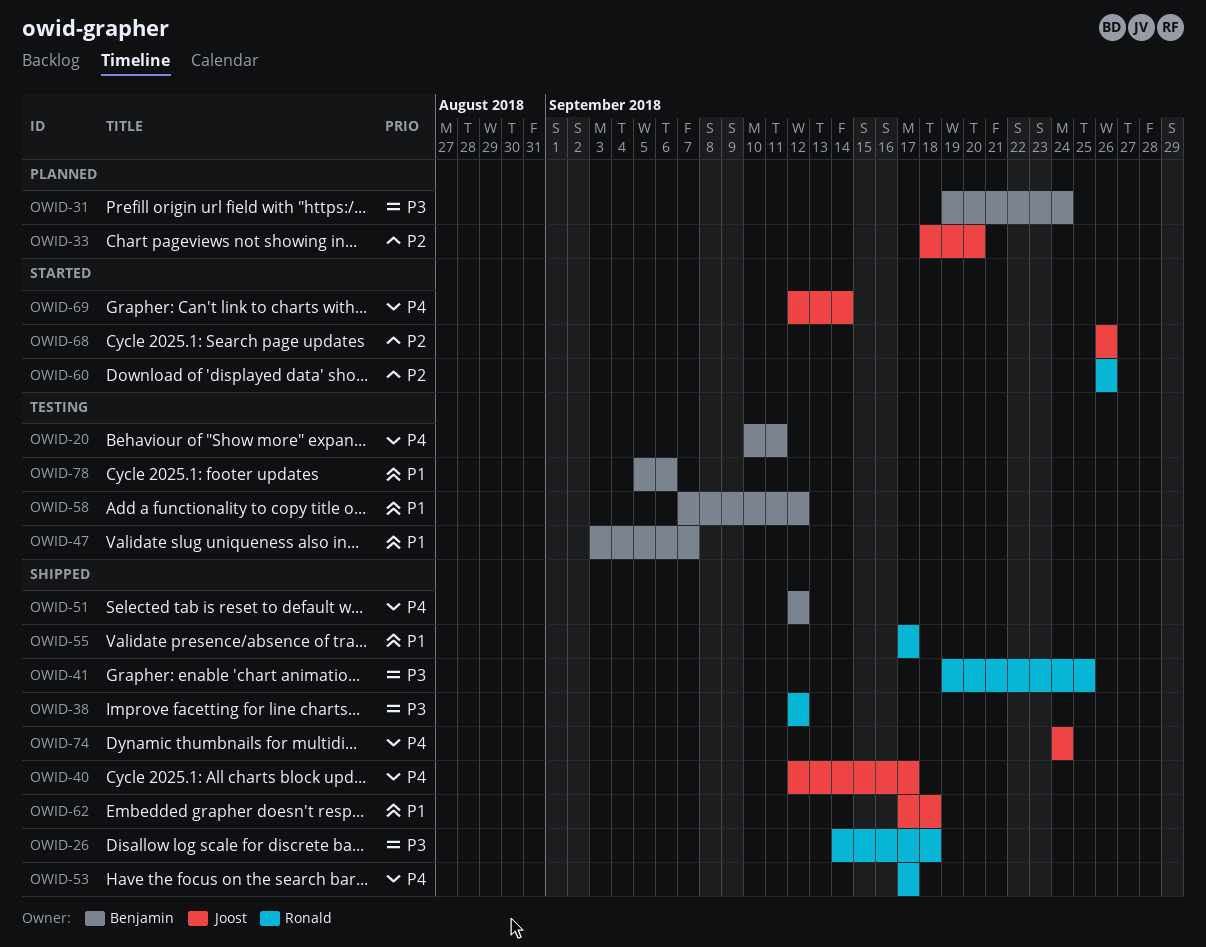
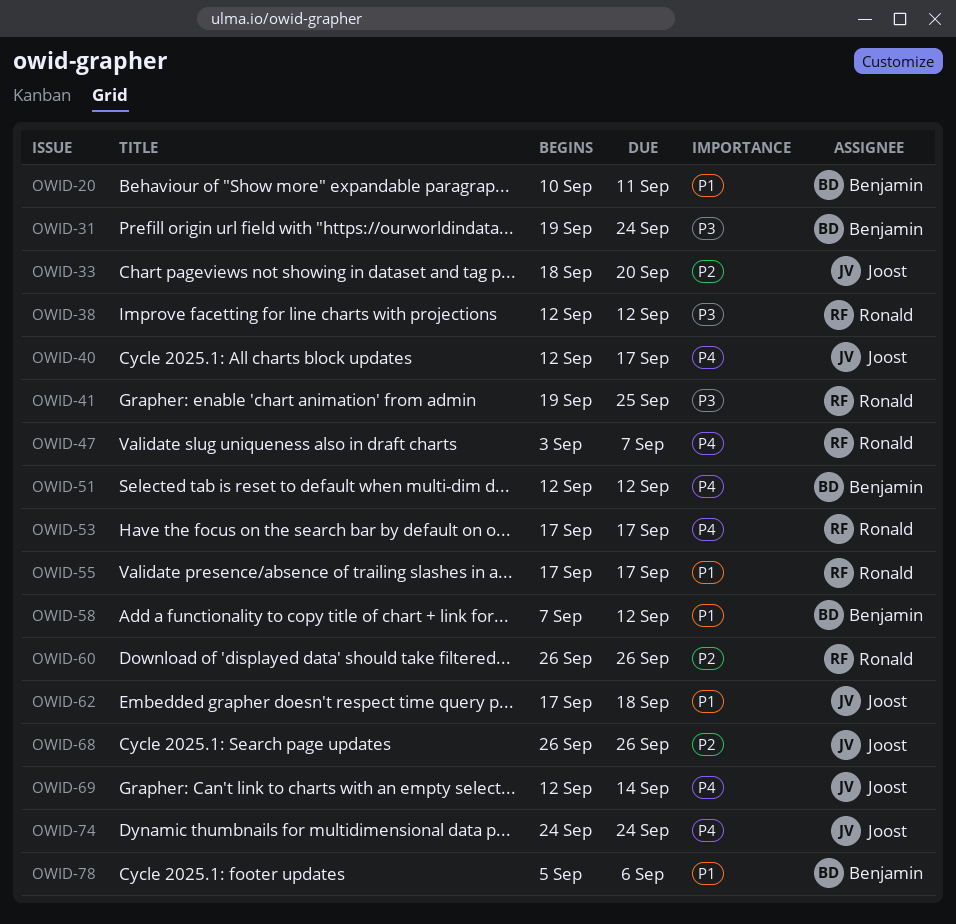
OWID-20, priority: P4 -> P1
OWID-26: present -> none
OWID-47, owner: Benjamin -> Ronald
OWID-47, priority: P1 -> P4

